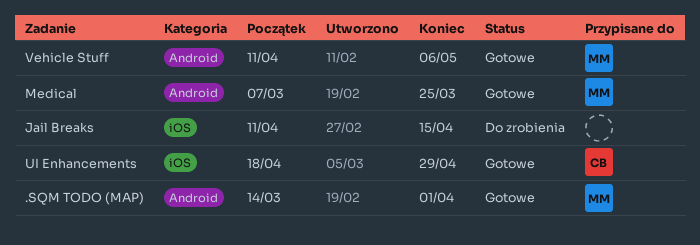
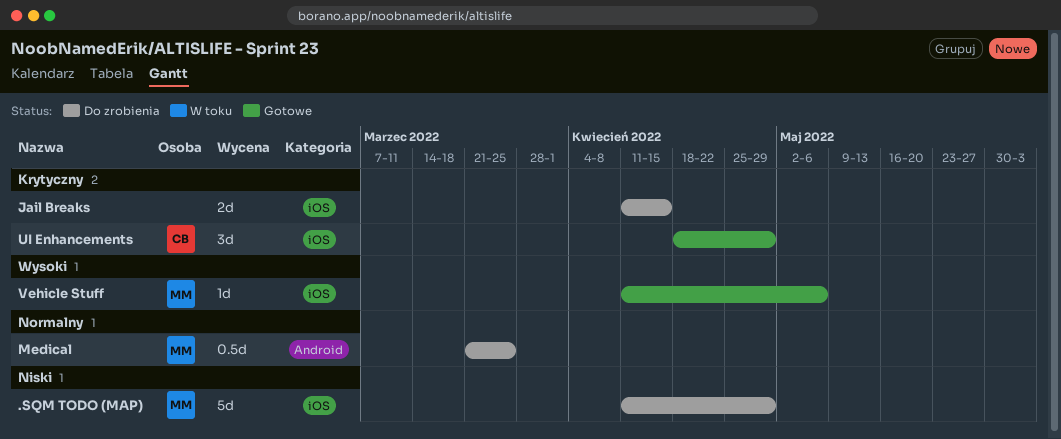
.SQM TODO (MAP), status: Gotowe -> Do zrobienia
.SQM TODO (MAP), label: Android -> iOS
.SQM TODO (MAP), start: Mar 14 -> Apr 11
.SQM TODO (MAP), due: Apr 1 -> Apr 29
Medical, status: Gotowe -> Do zrobienia
Medical, start: Mar 7 -> Mar 21
Vehicle Stuff, label: Android -> iOS

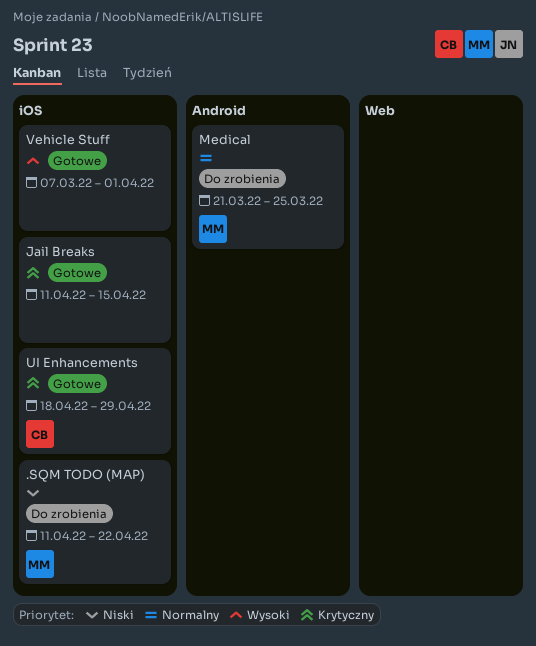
.SQM TODO (MAP), due: Apr 29 -> Apr 22
Jail Breaks, status: Do zrobienia -> Gotowe
Vehicle Stuff, owner: MM -> none
Vehicle Stuff, start: Apr 11 -> Mar 7
Vehicle Stuff, due: May 6 -> Apr 1

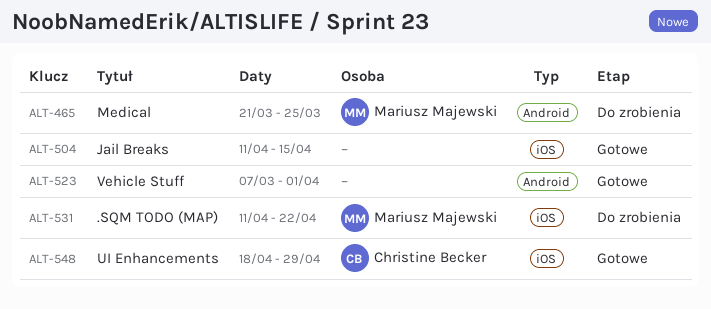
Vehicle Stuff, label: iOS -> Android

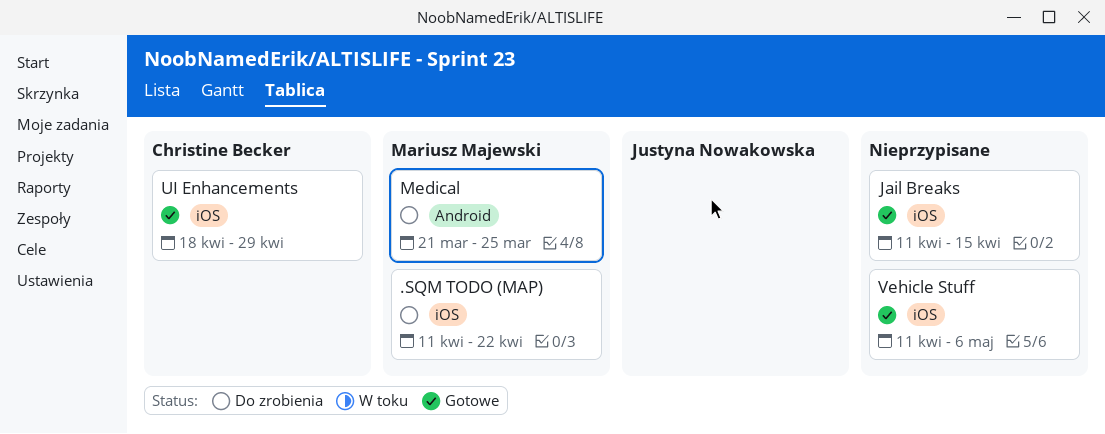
Vehicle Stuff, label: Android -> iOS
Vehicle Stuff, start: Mar 7 -> Apr 11
Vehicle Stuff, due: Apr 1 -> May 6

